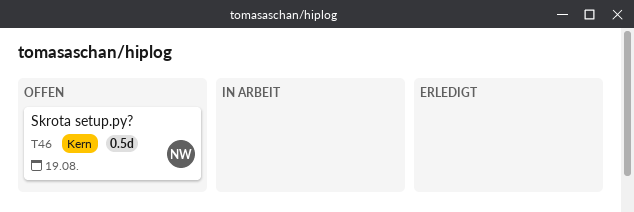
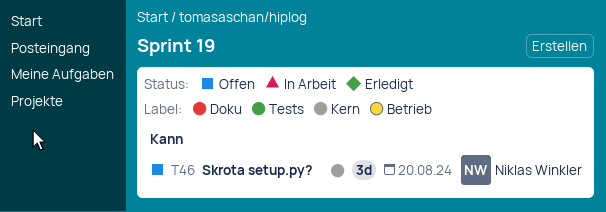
T46, estimate: 0.5d -> 3d
T46, due: Aug 19 -> Aug 20

